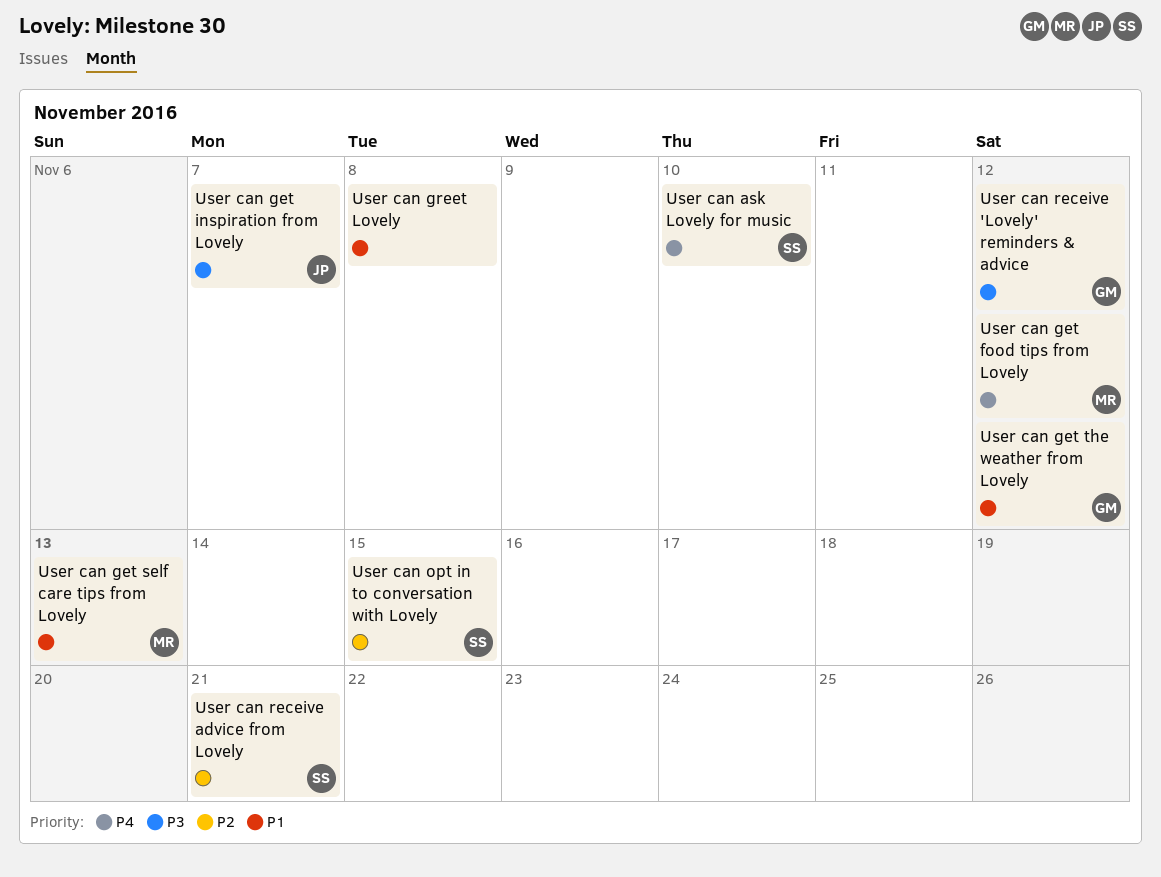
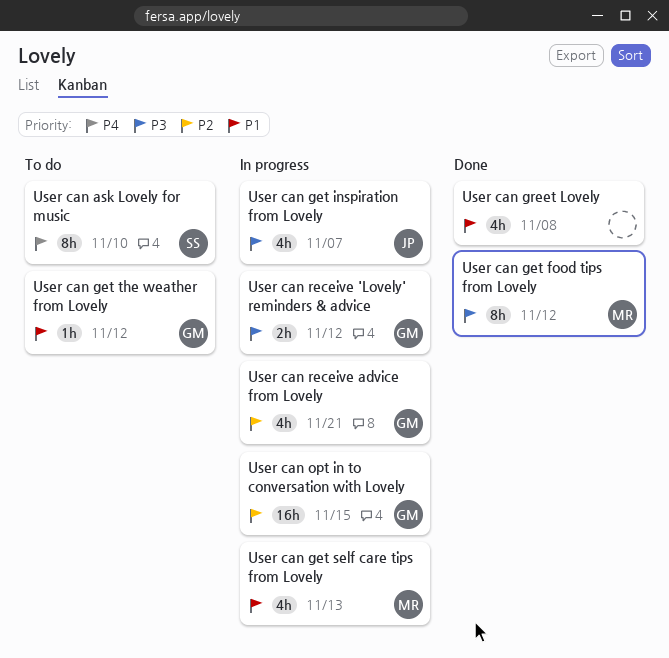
User can get food tips from Lovely, priority: P4 -> P3
User can opt in to conversation with Lovely, owner: SS -> GM
User can receive advice from Lovely, owner: SS -> GM

